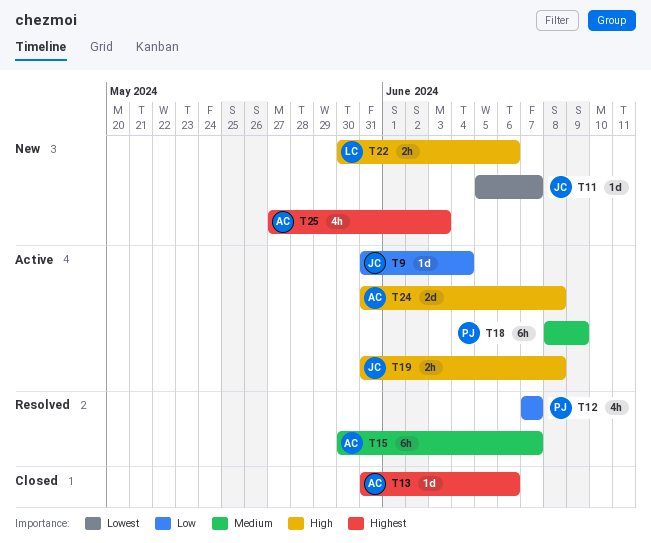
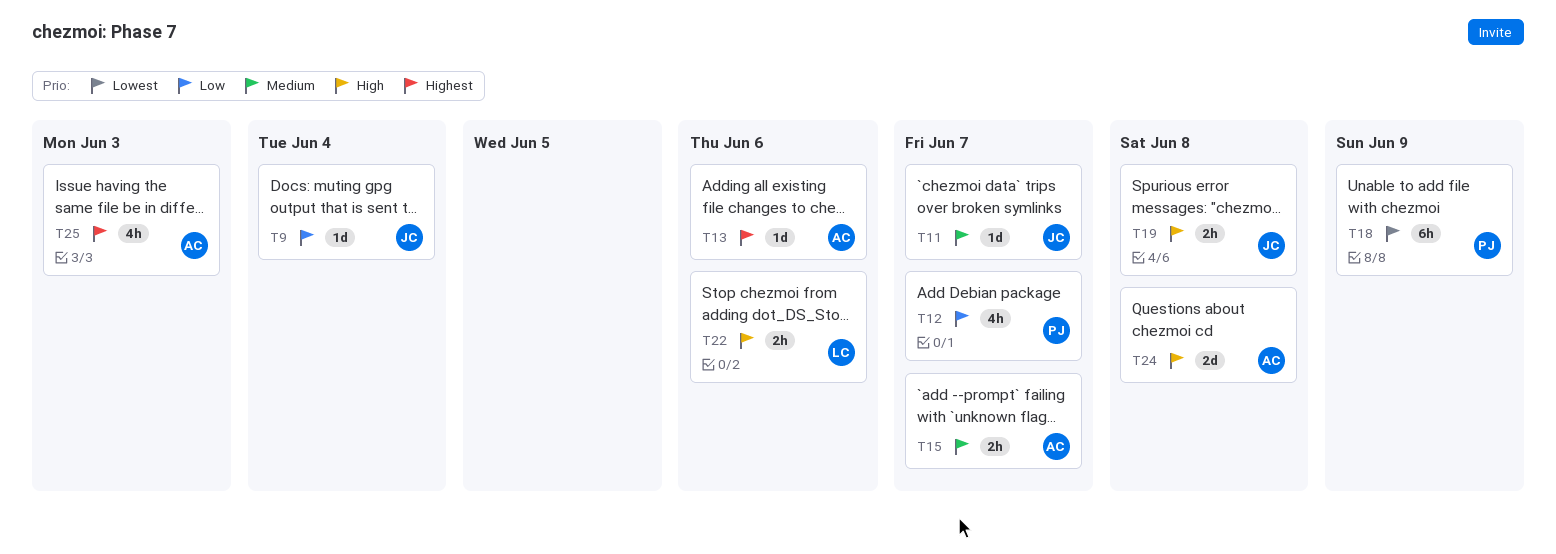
T11, priority: Lowest -> Medium
T15, estimate: 6h -> 2h
T18, priority: Medium -> Lowest

